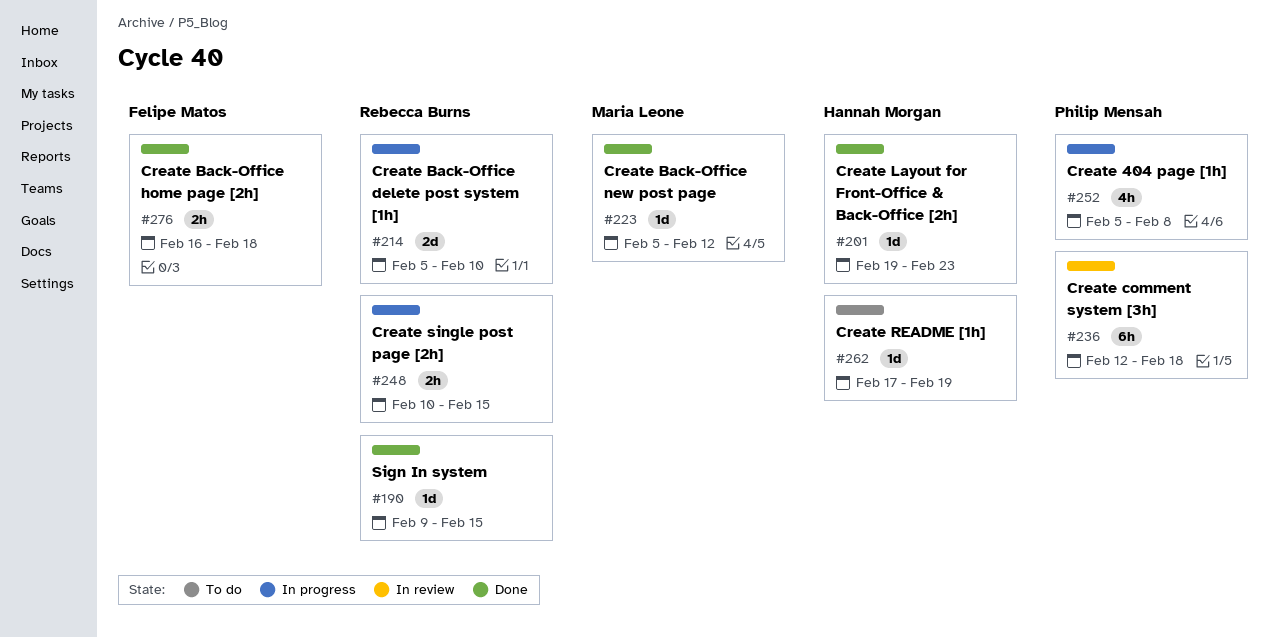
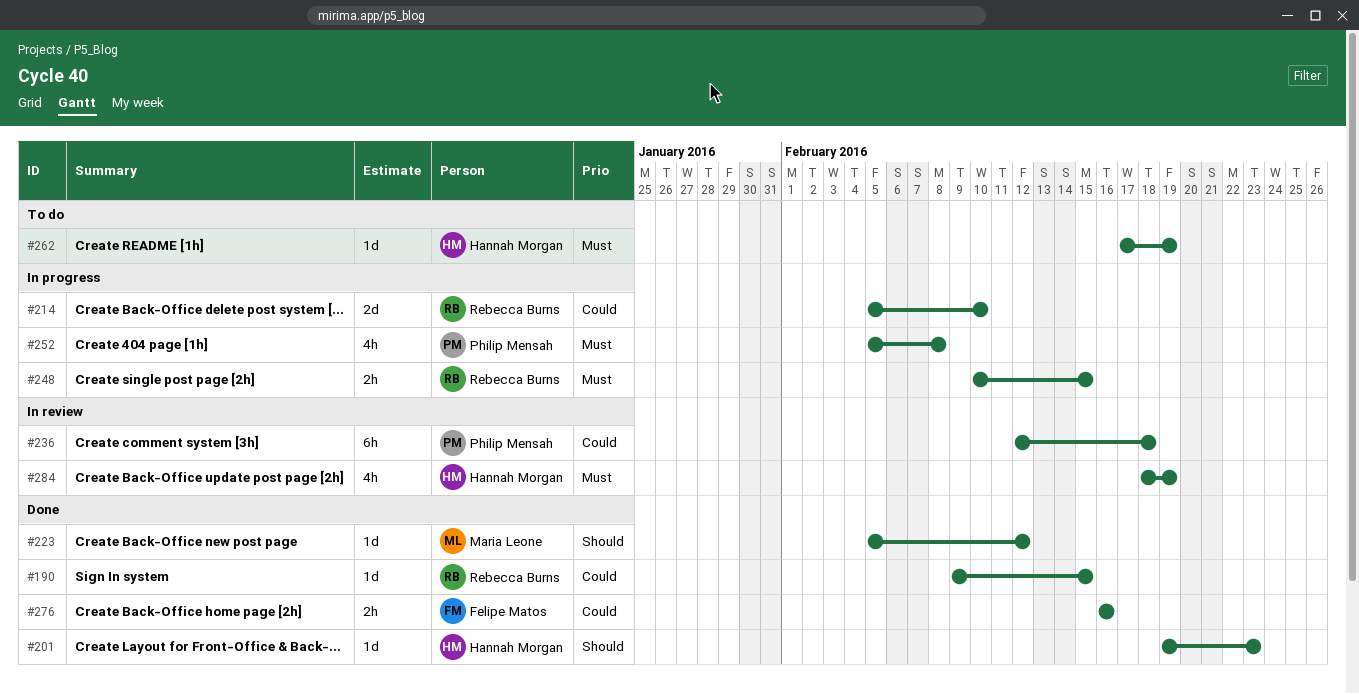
#276, due: Feb 18 -> Feb 16
#284: none -> present

